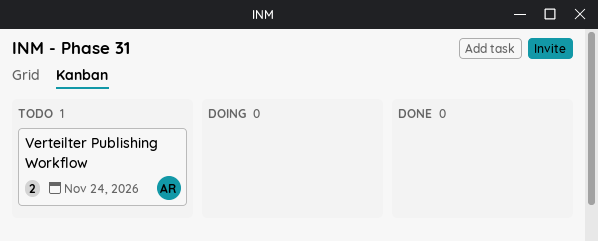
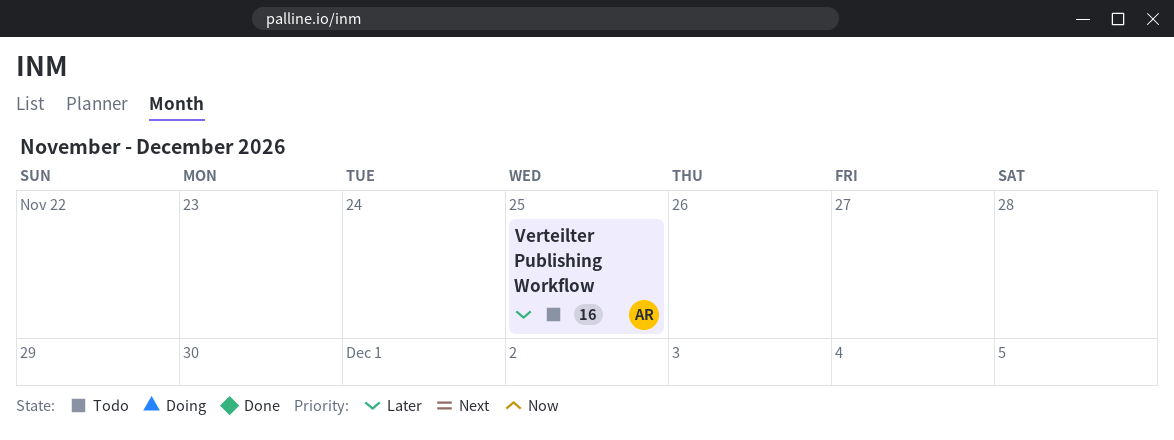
Verteilter Publishing Workflow, estimate: 2 -> 16
Verteilter Publishing Workflow, due: Nov 24 -> Nov 25

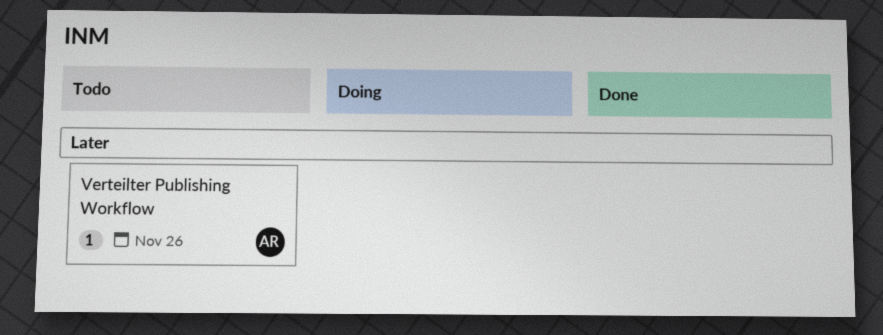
Verteilter Publishing Workflow, estimate: 16 -> 1
Verteilter Publishing Workflow, due: Nov 25 -> Nov 26

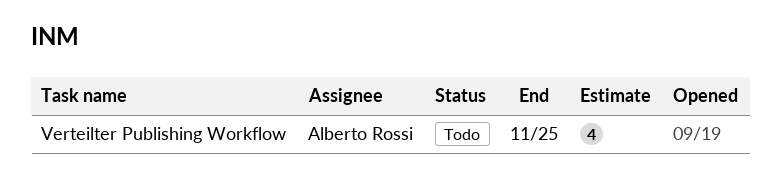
Verteilter Publishing Workflow, estimate: 1 -> 4
Verteilter Publishing Workflow, due: Nov 26 -> Nov 25

